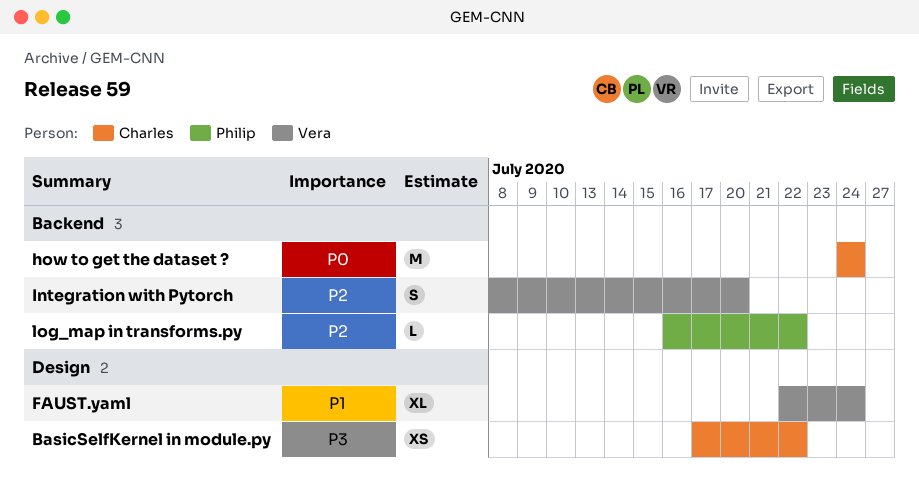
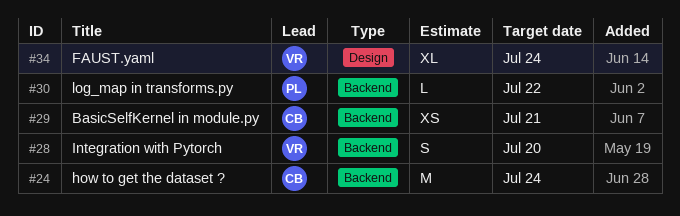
BasicSelfKernel in module.py, label: Design -> Backend
BasicSelfKernel in module.py, due: Jul 22 -> Jul 21

